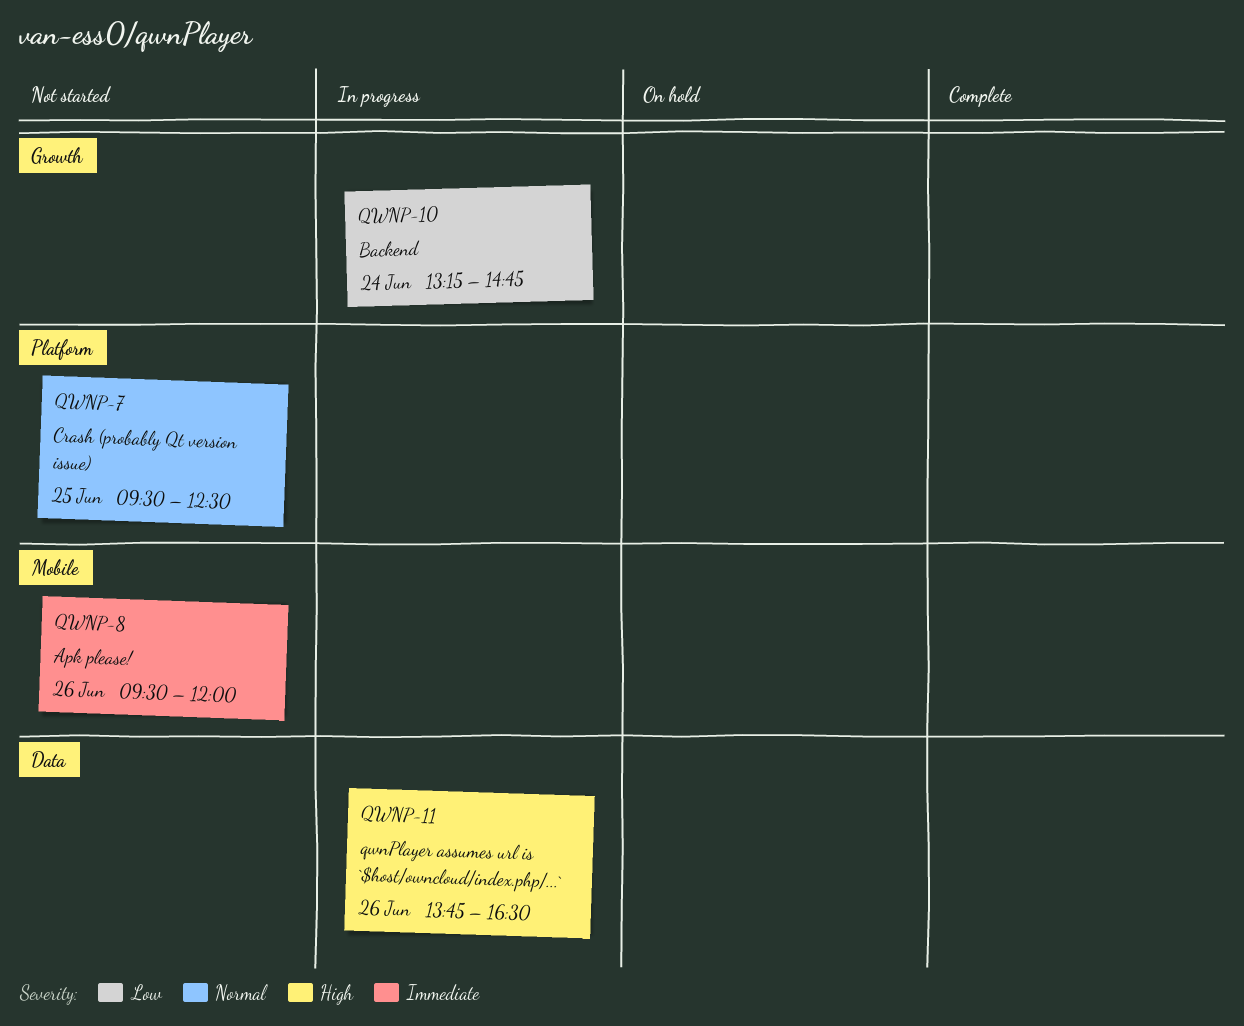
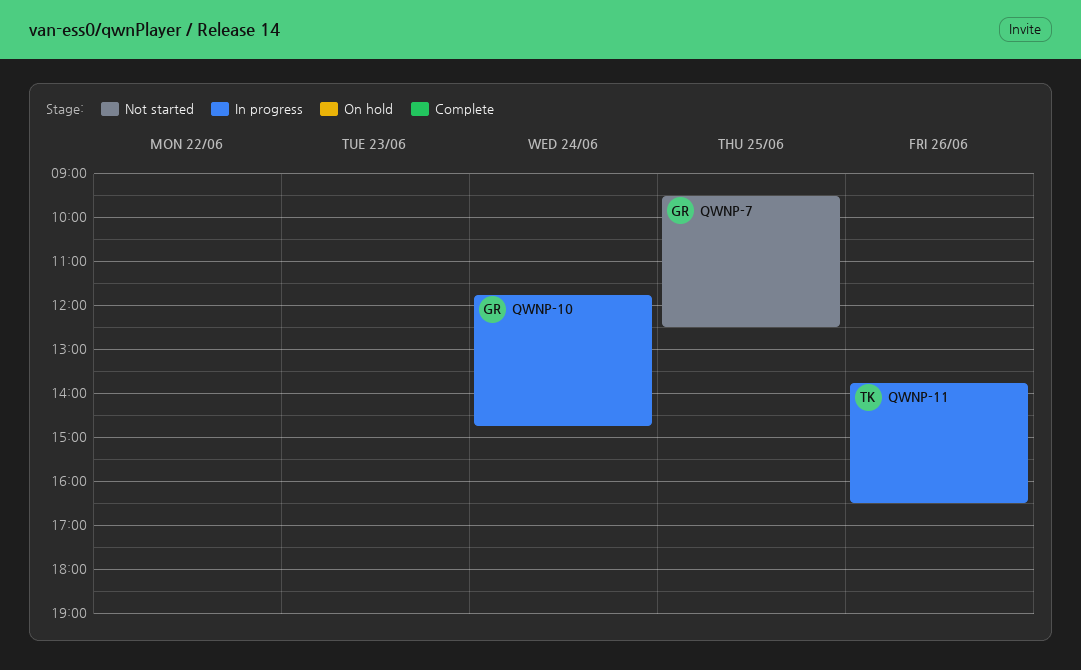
QWNP-8: present -> none
QWNP-10, begins: 13:15 -> 11:45

